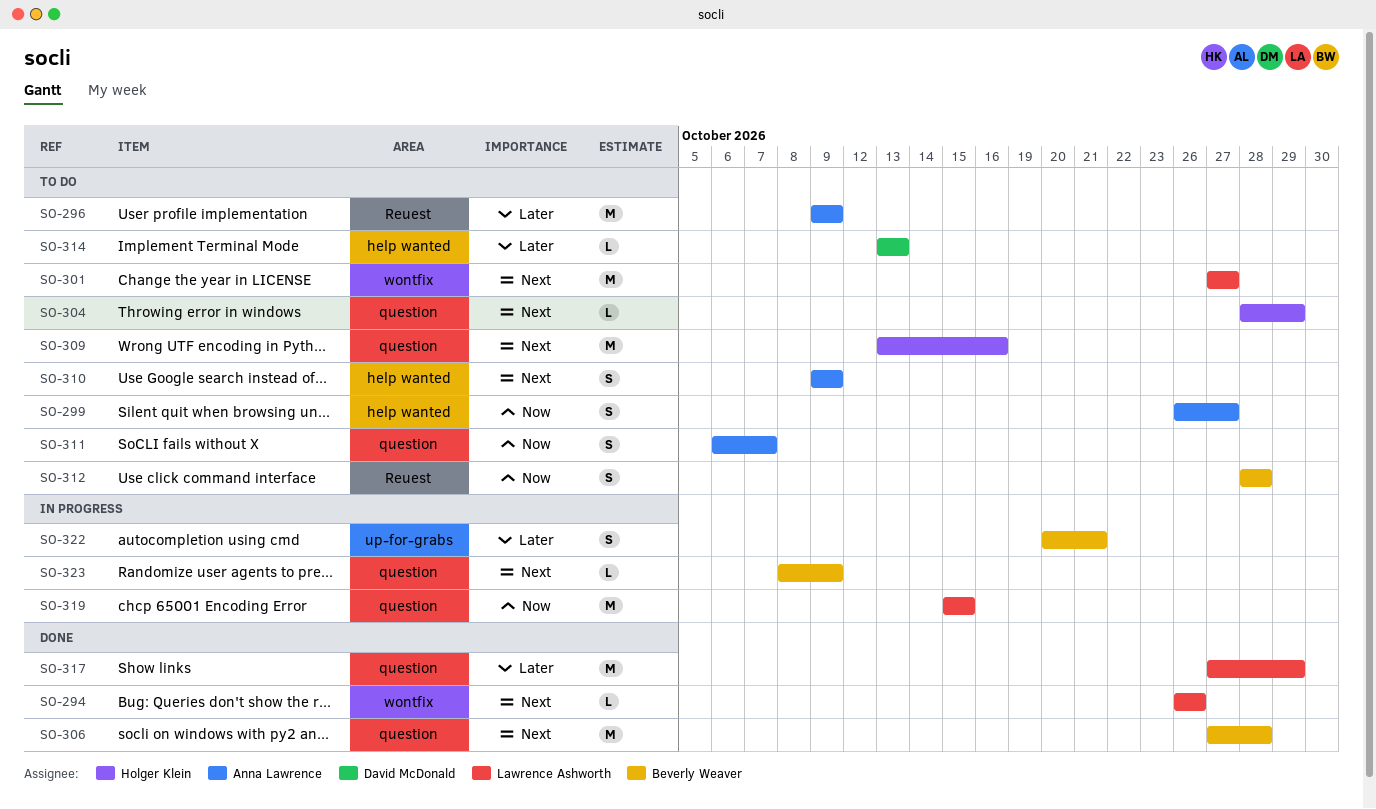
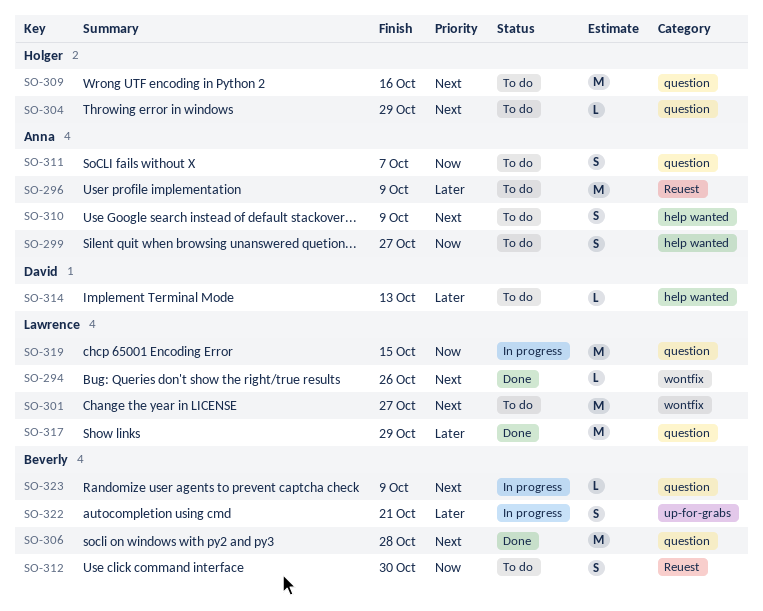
SO-312, due: Oct 28 -> Oct 30

